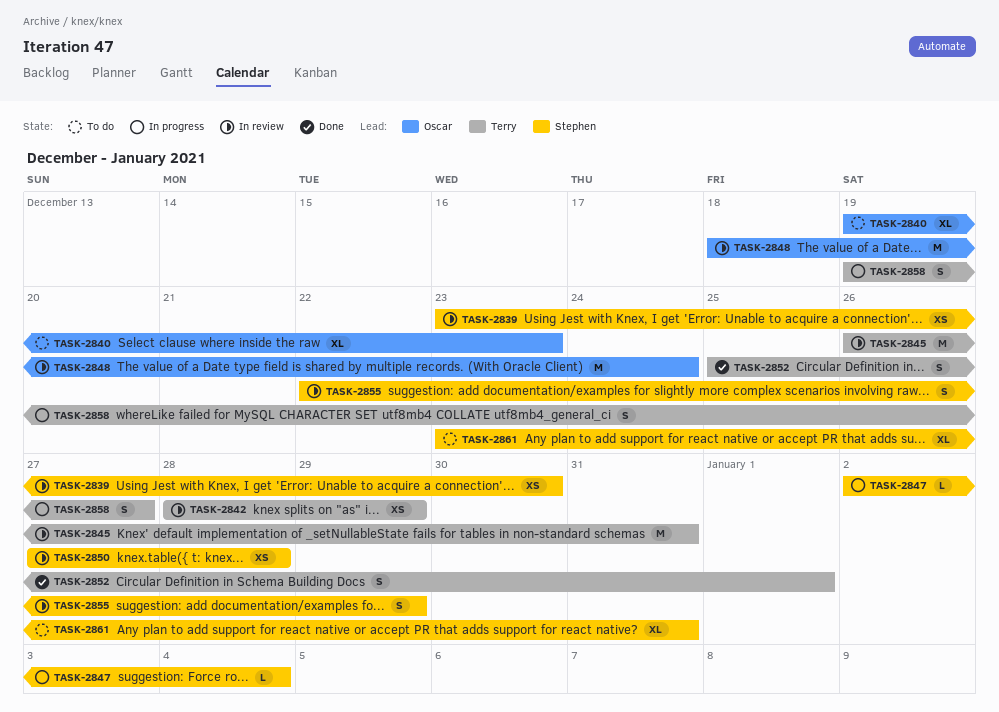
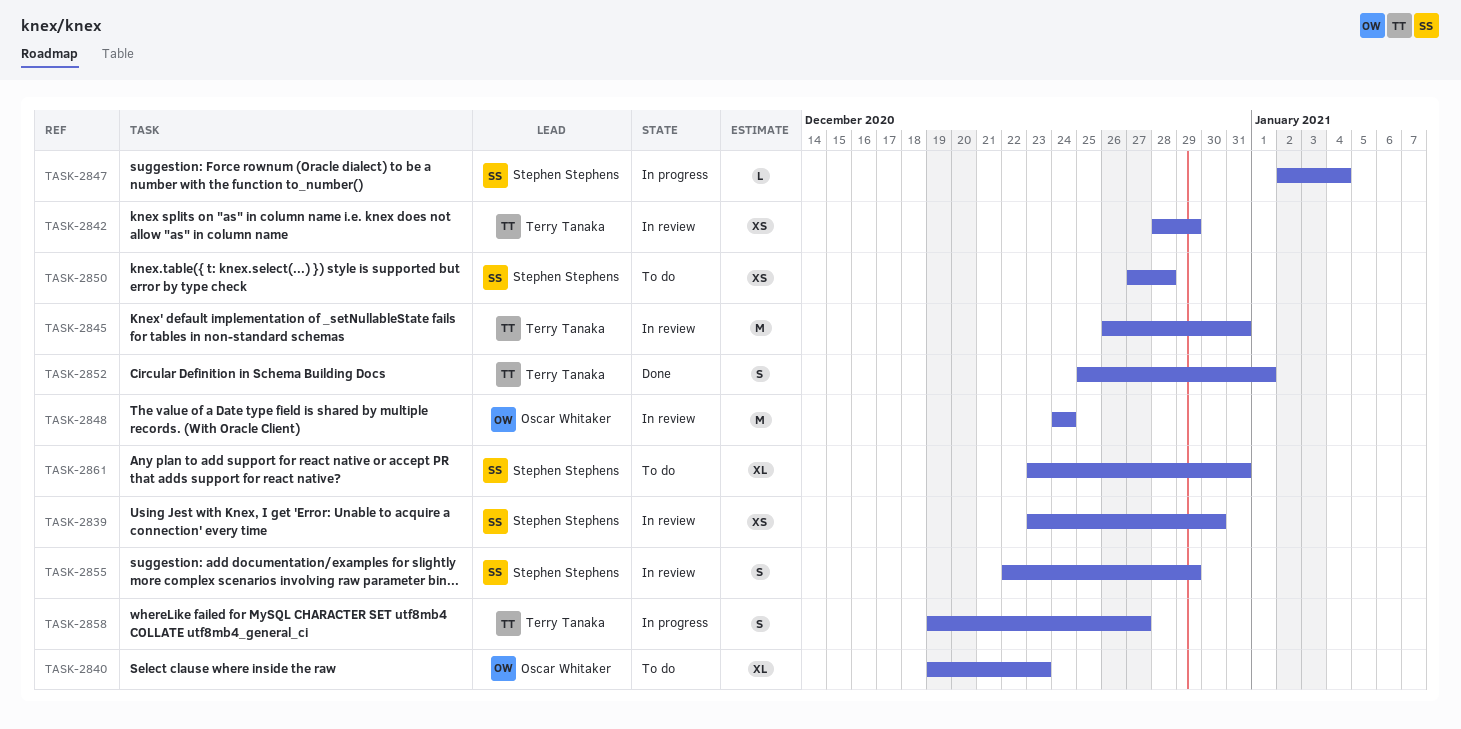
TASK-2848, start: Dec 18 -> Dec 24
TASK-2850, status: In review -> To do

